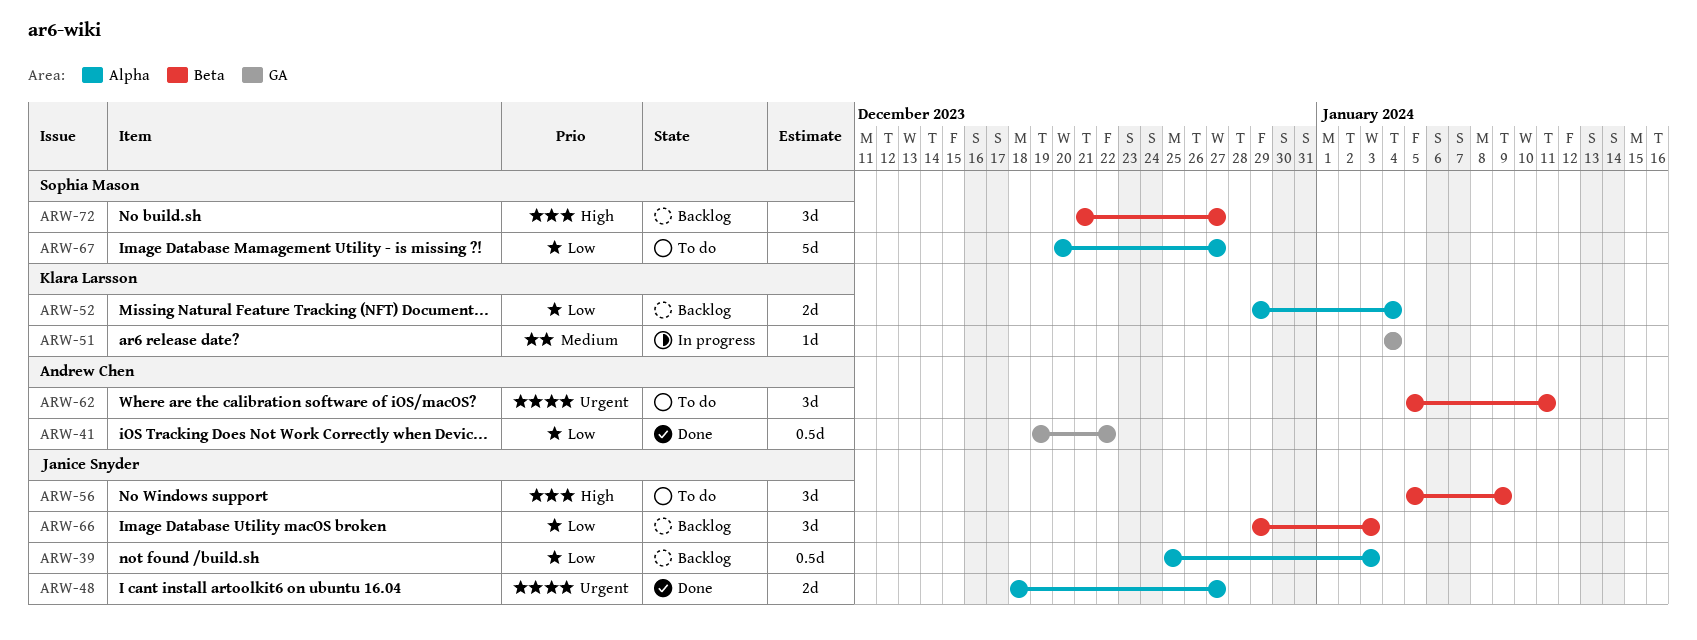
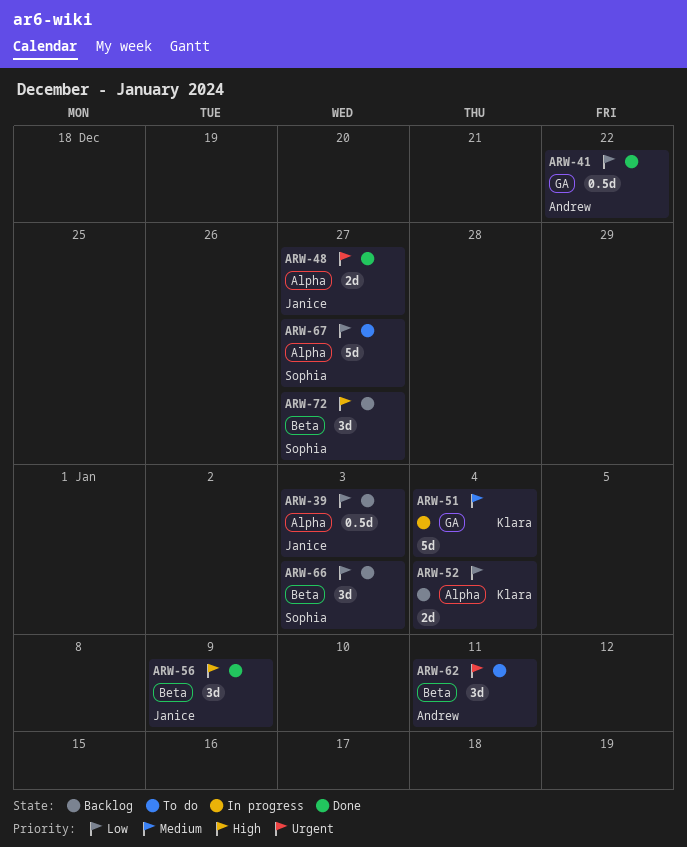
ARW-51, estimate: 1d -> 5d
ARW-56, status: To do -> Done
ARW-66, owner: Janice Snyder -> Sophia Mason

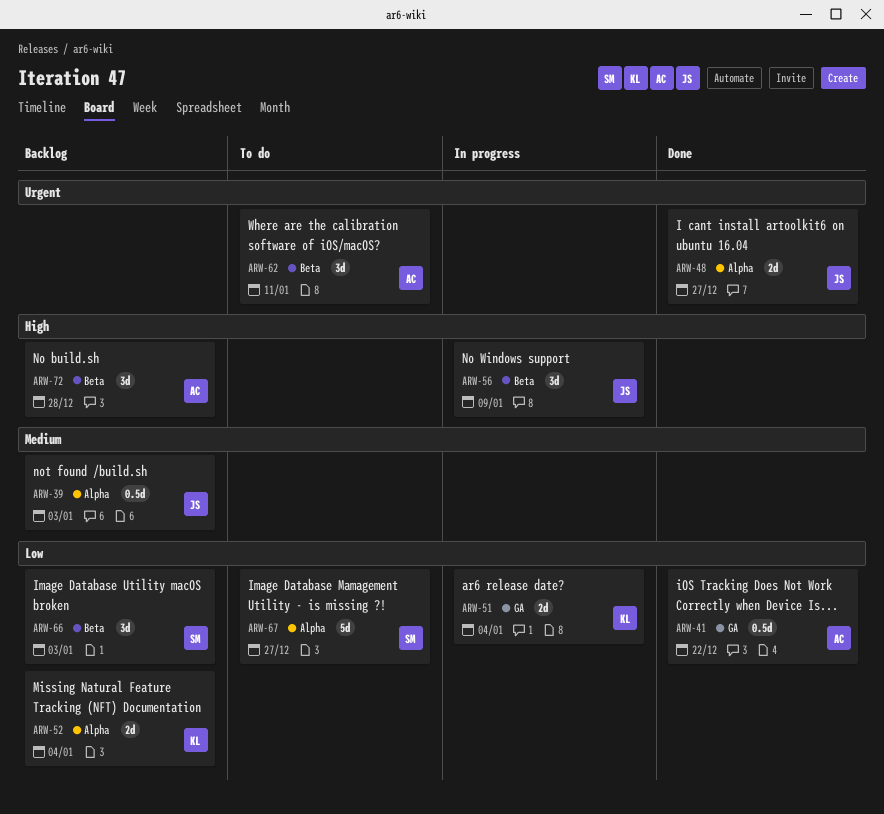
ARW-39, priority: Low -> Medium
ARW-51, priority: Medium -> Low
ARW-51, estimate: 5d -> 2d
ARW-56, status: Done -> In progress
ARW-72, owner: Sophia -> Andrew
ARW-72, due: Dec 27 -> Dec 28

